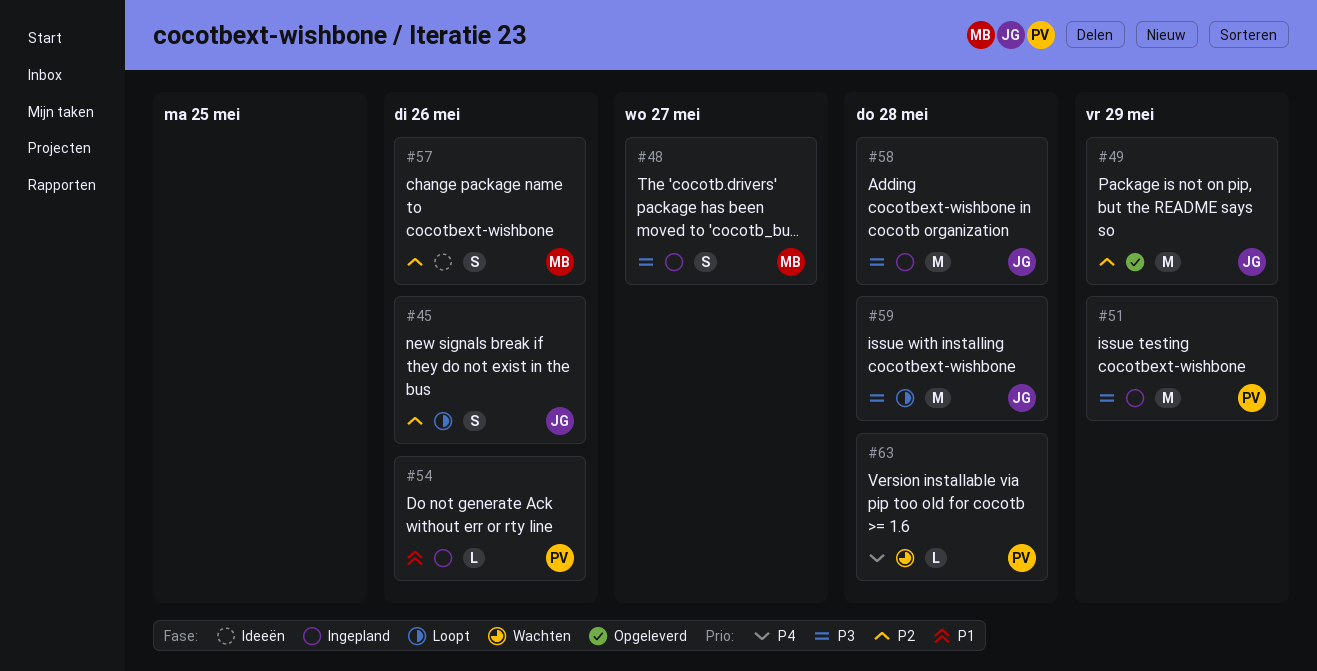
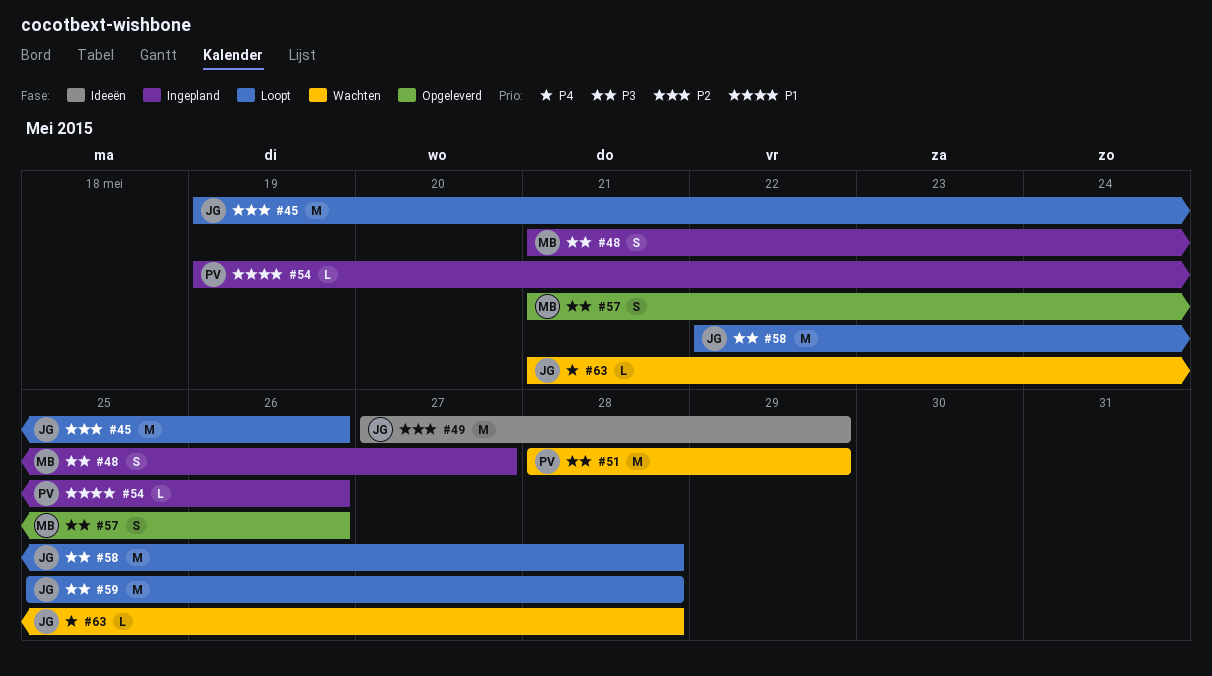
#45, estimate: S -> M
#49, status: Opgeleverd -> Ideeën
#51, status: Ingepland -> Wachten
#57, status: Ideeën -> Opgeleverd
#57, priority: P2 -> P3
#58, status: Ingepland -> Loopt
#63, owner: PV -> JG

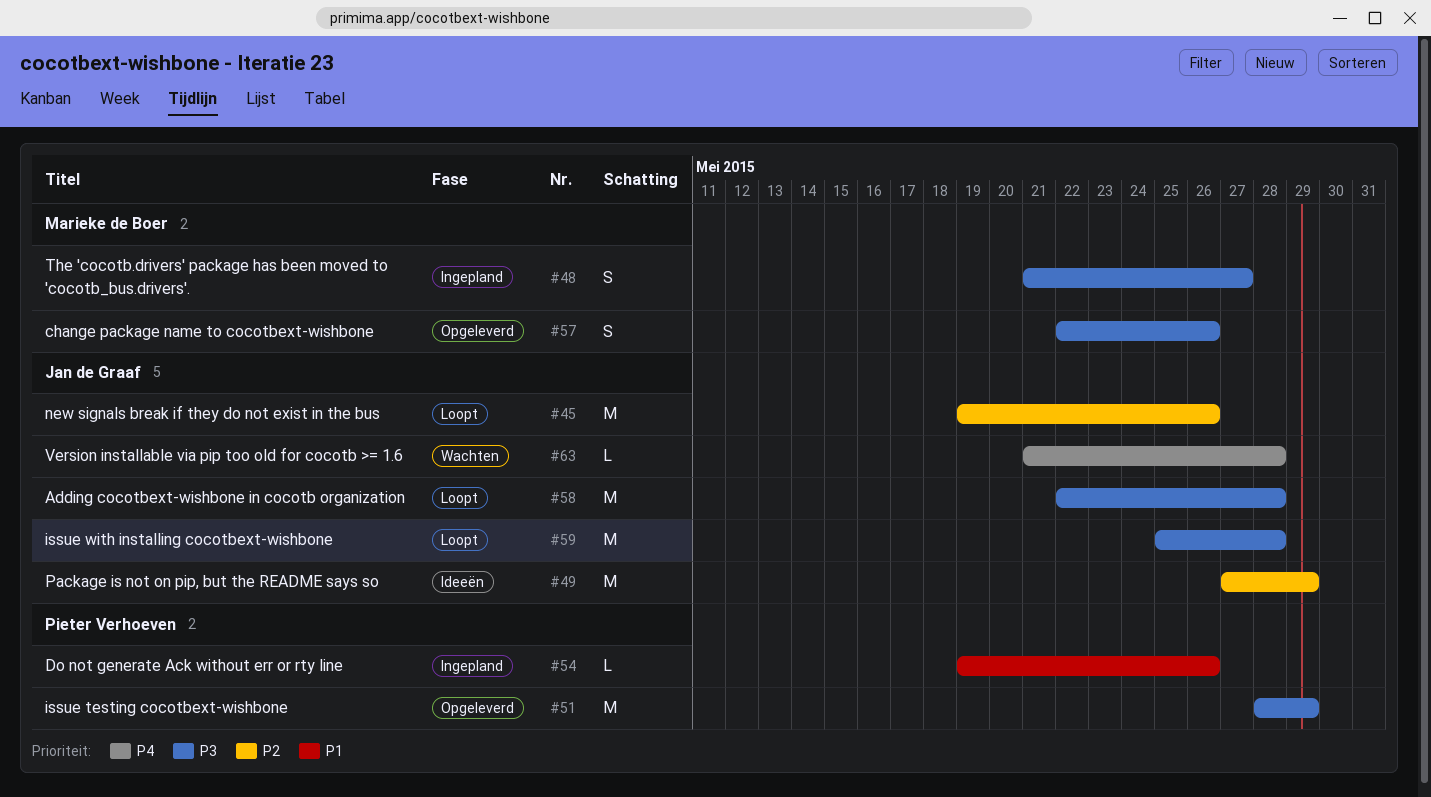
#51, status: Wachten -> Opgeleverd
#57, start: May 21 -> May 22

